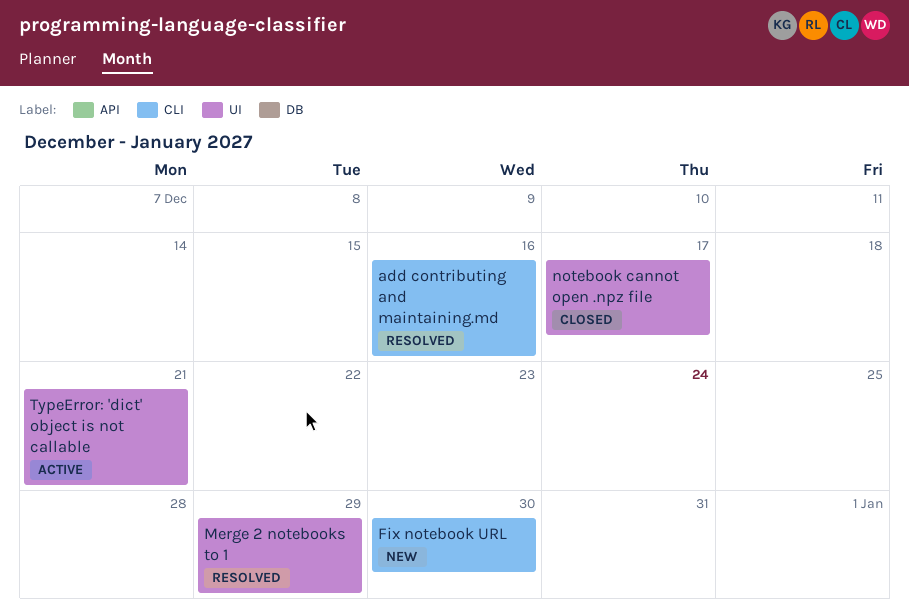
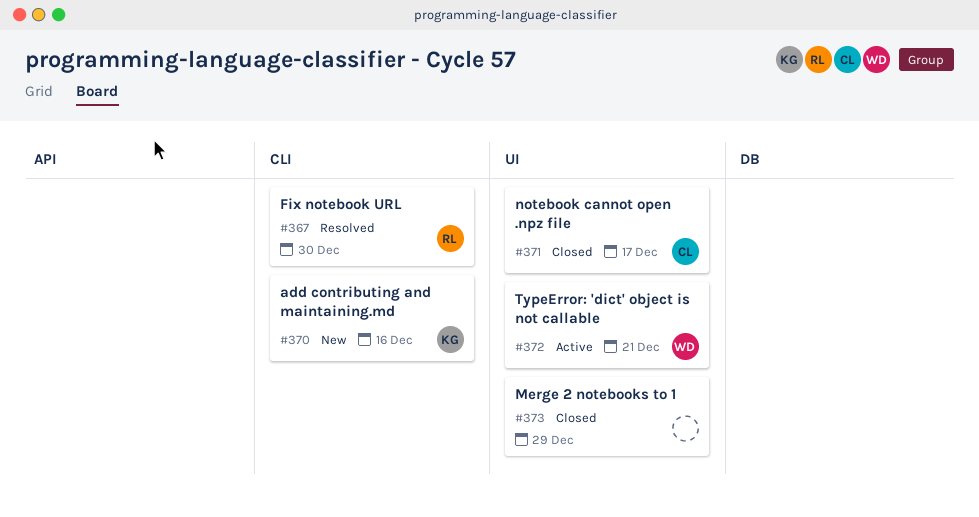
add contributing and maintaining.md, status: Resolved -> New
Fix notebook URL, status: New -> Resolved
Merge 2 notebooks to 1, status: Resolved -> Closed

